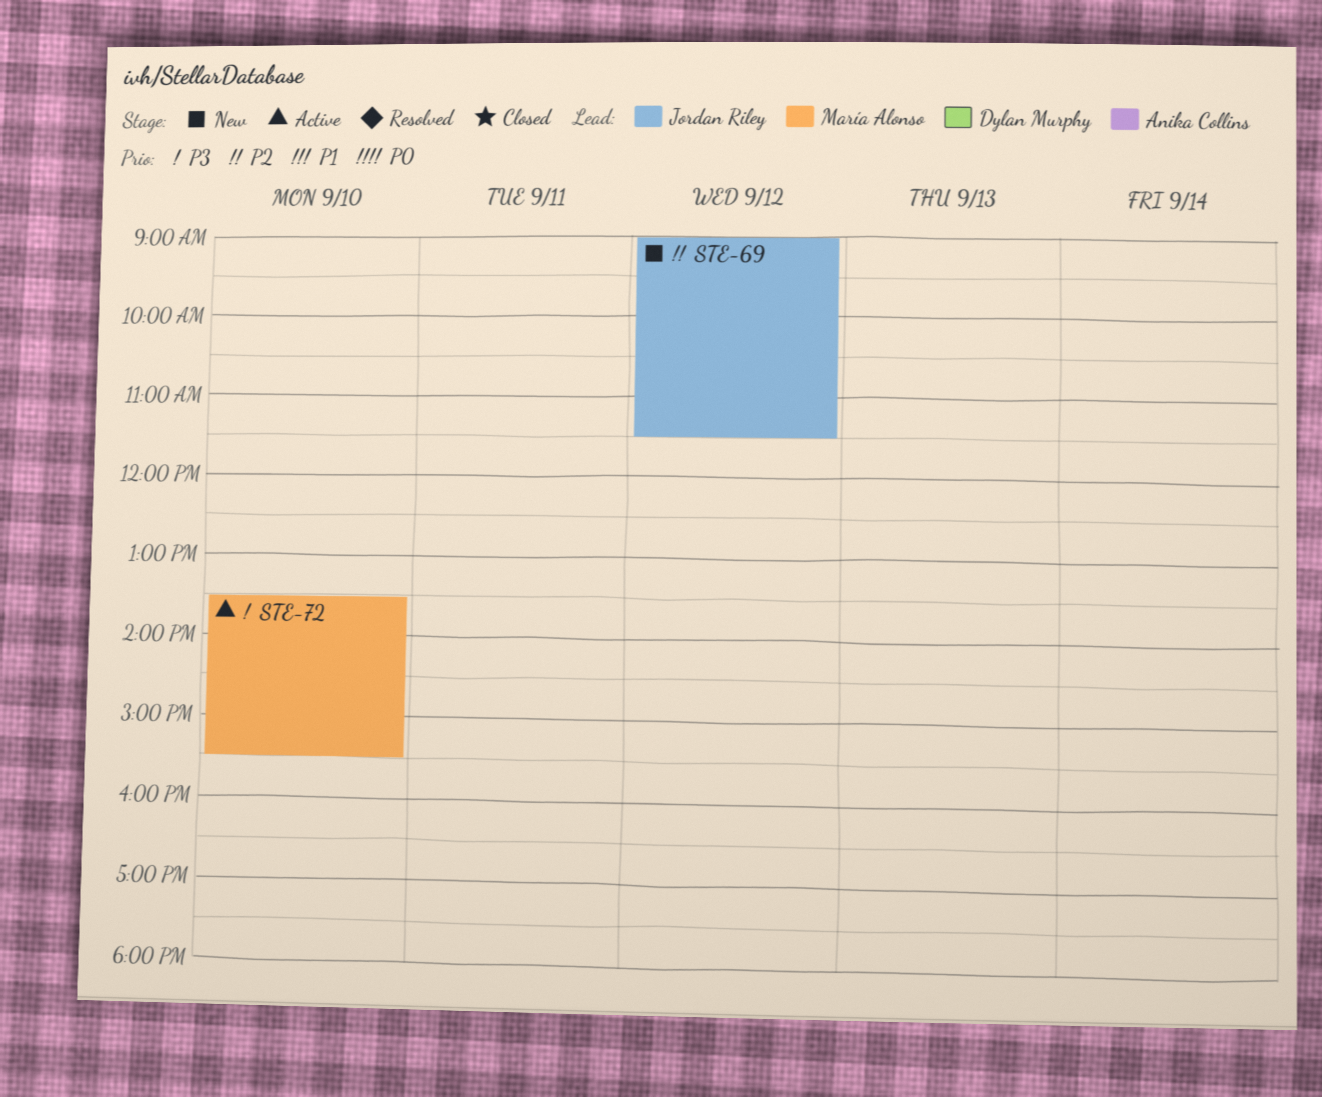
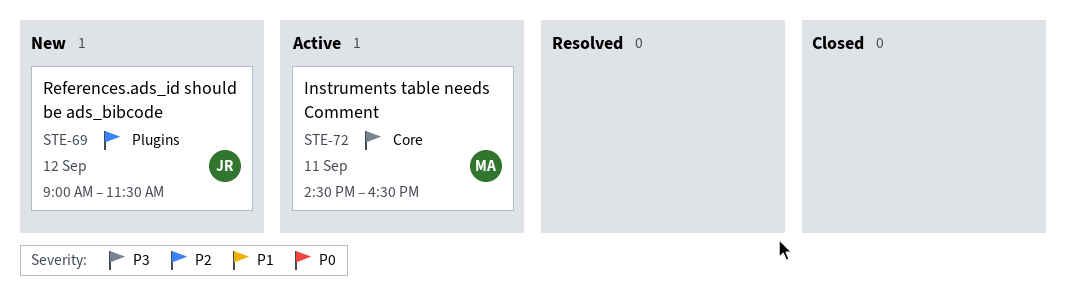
STE-72, day: Sep 10 -> Sep 11
STE-72, begins: 13:30 -> 14:30
STE-72, ends: 15:30 -> 16:30

